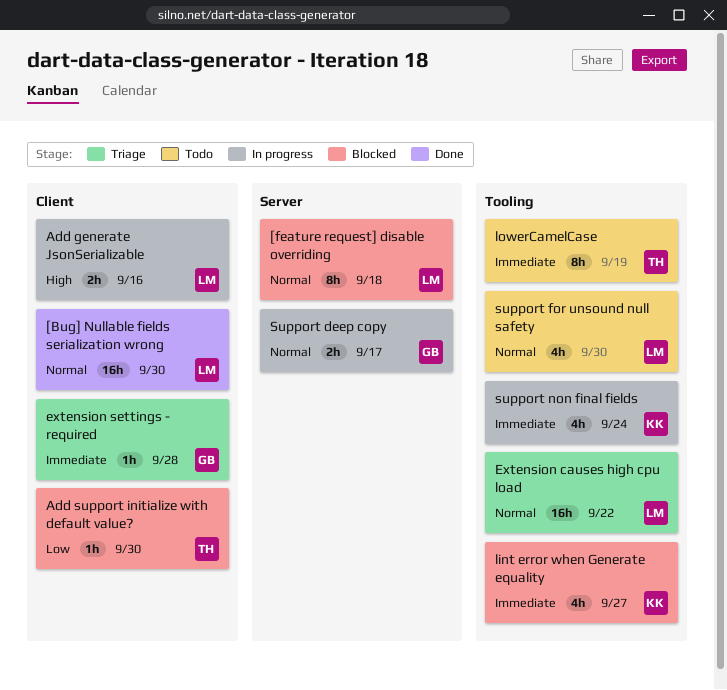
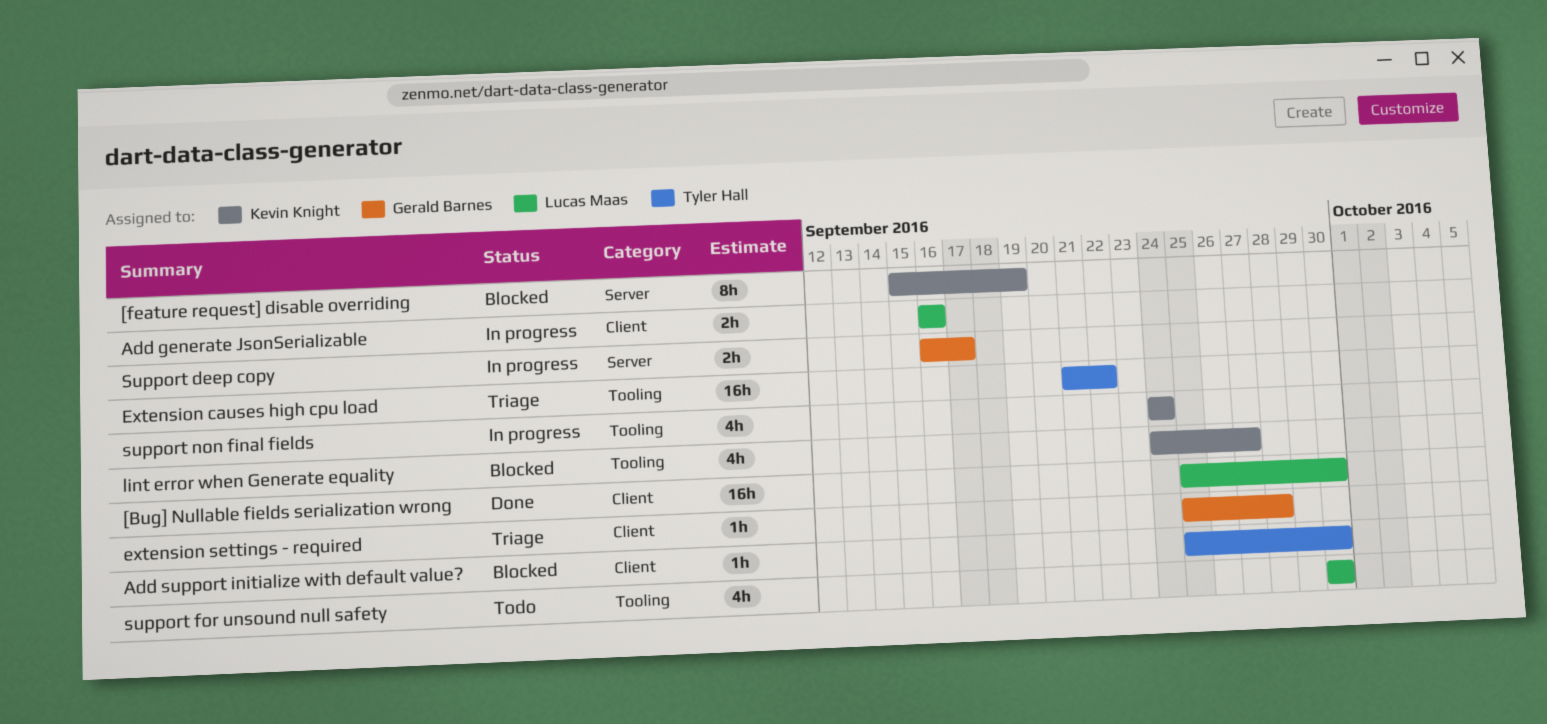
[feature request] disable overriding, owner: Lucas Maas -> Kevin Knight
[feature request] disable overriding, due: Sep 18 -> Sep 19
Extension causes high cpu load, owner: Lucas Maas -> Tyler Hall
lowerCamelCase: present -> none

